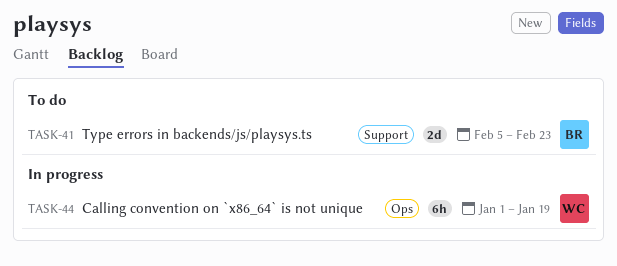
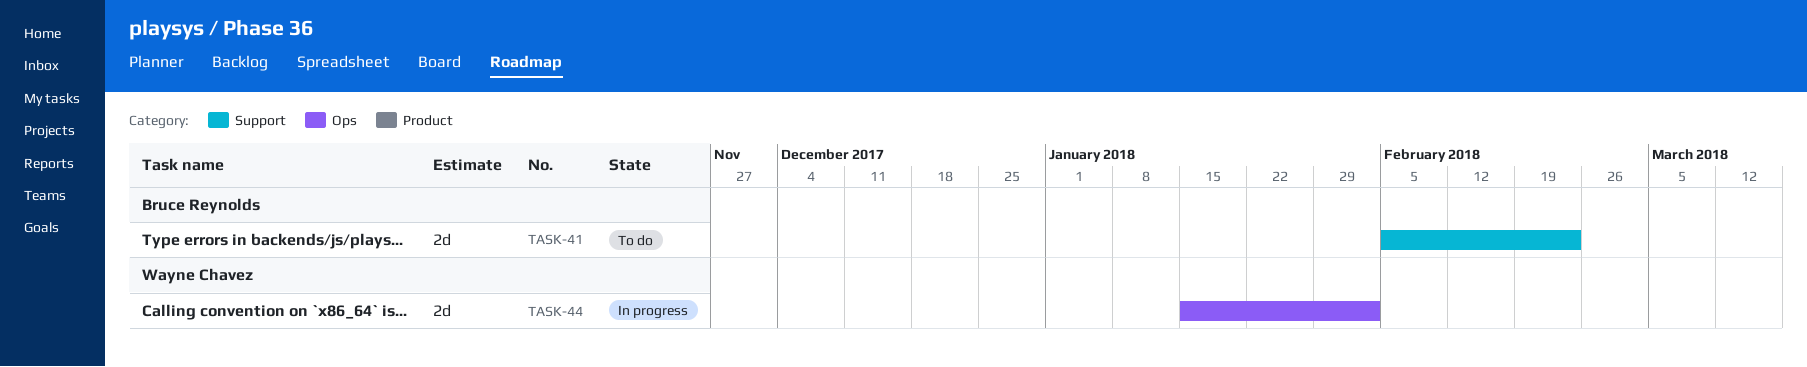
TASK-44, estimate: 6h -> 2d
TASK-44, start: Jan 1 -> Jan 15
TASK-44, due: Jan 19 -> Feb 2

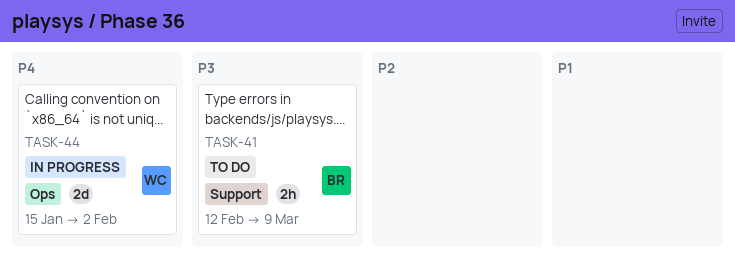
TASK-41, estimate: 2d -> 2h
TASK-41, start: Feb 5 -> Feb 12
TASK-41, due: Feb 23 -> Mar 9

